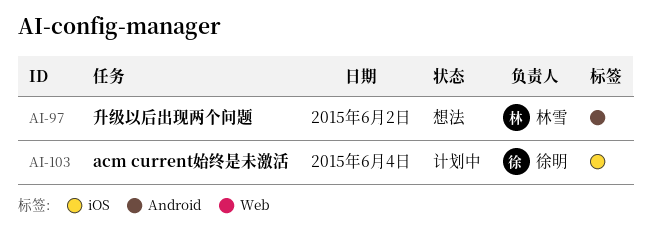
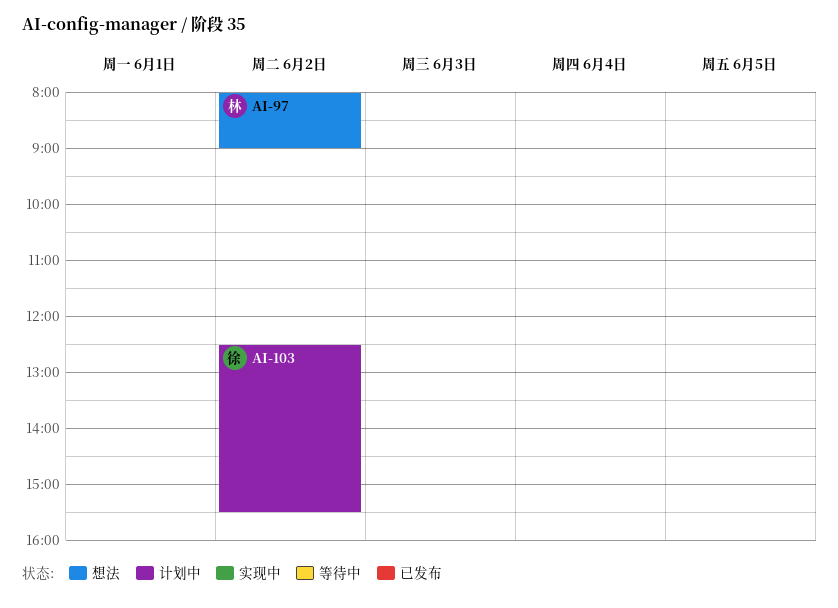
AI-103, day: Jun 4 -> Jun 2

